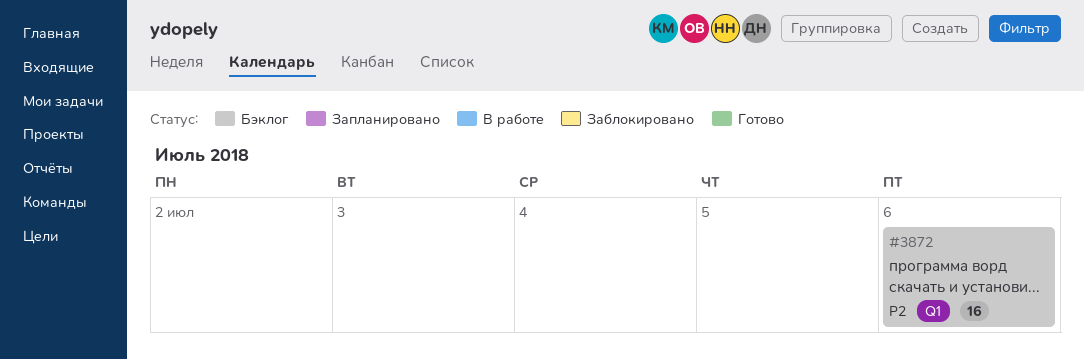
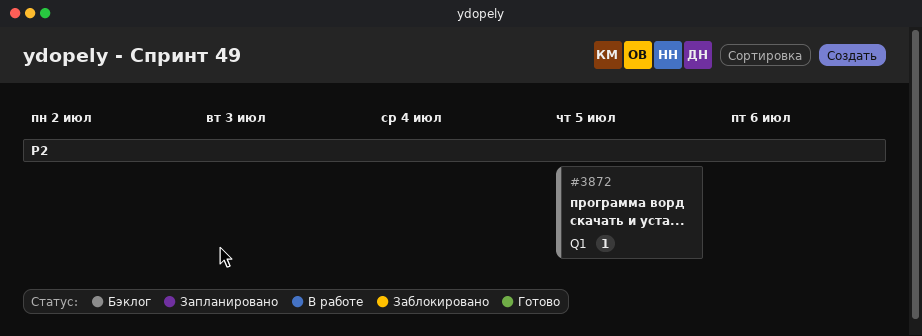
#3872, estimate: 16 -> 1
#3872, due: Jul 6 -> Jul 5

